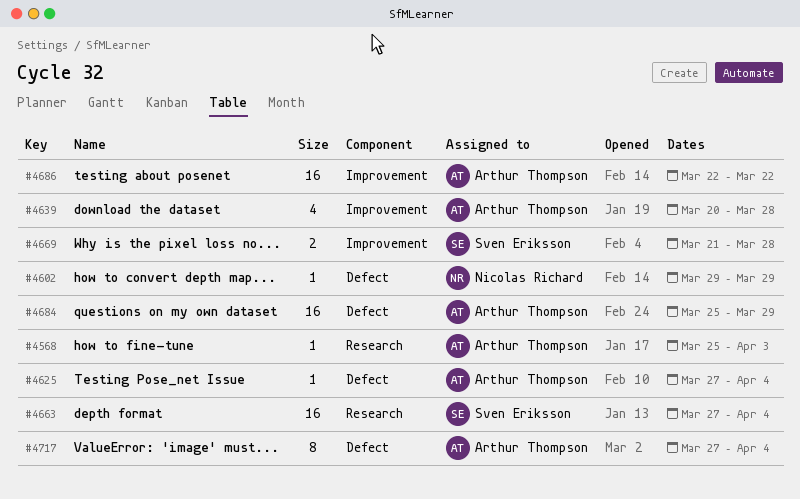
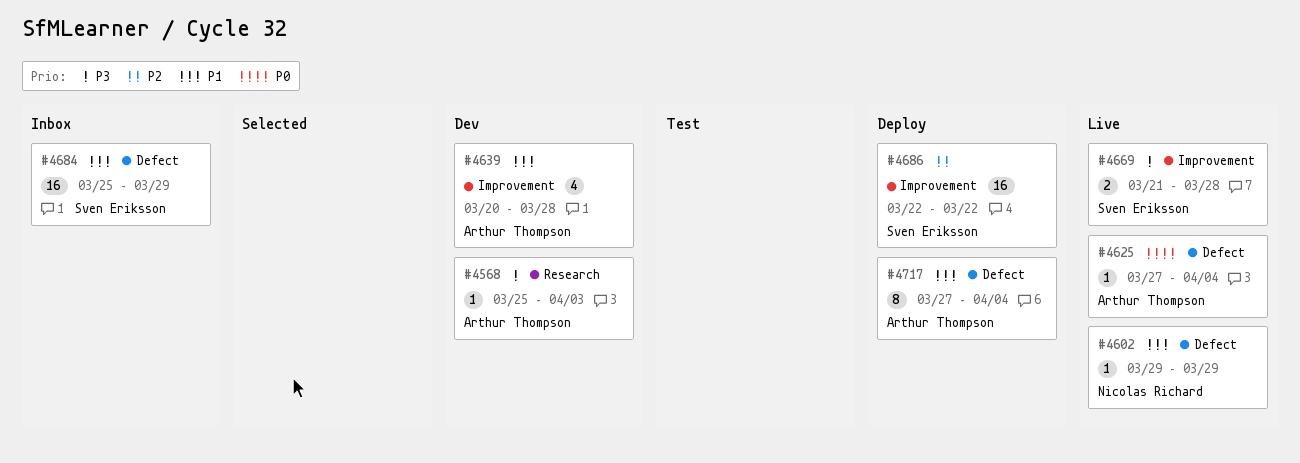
#4663: present -> none
#4684, owner: Arthur Thompson -> Sven Eriksson
#4686, owner: Arthur Thompson -> Sven Eriksson

